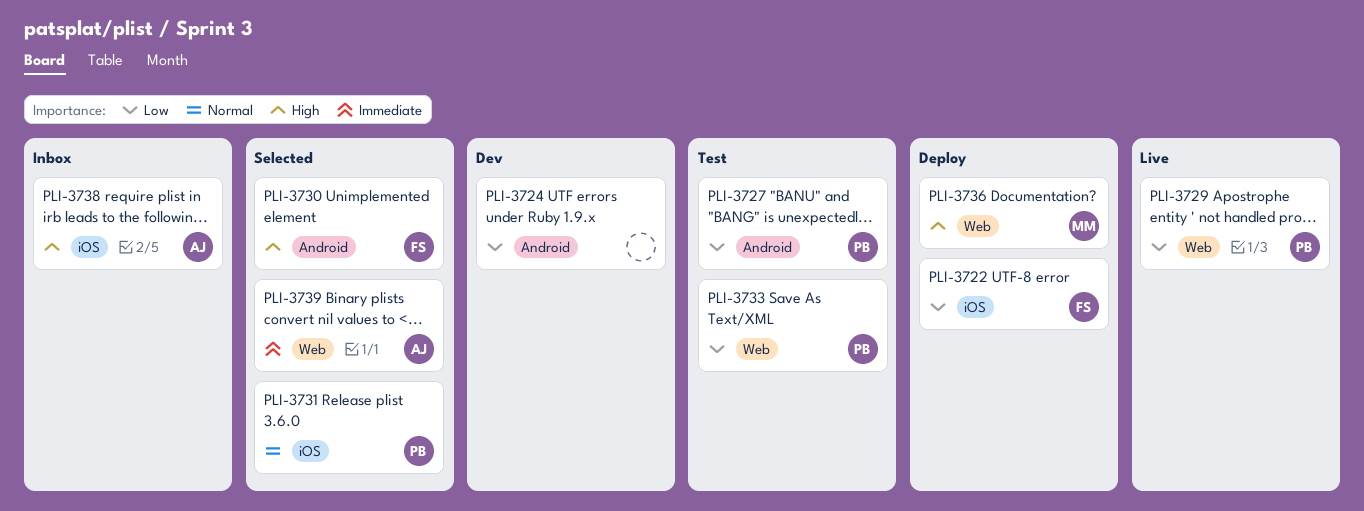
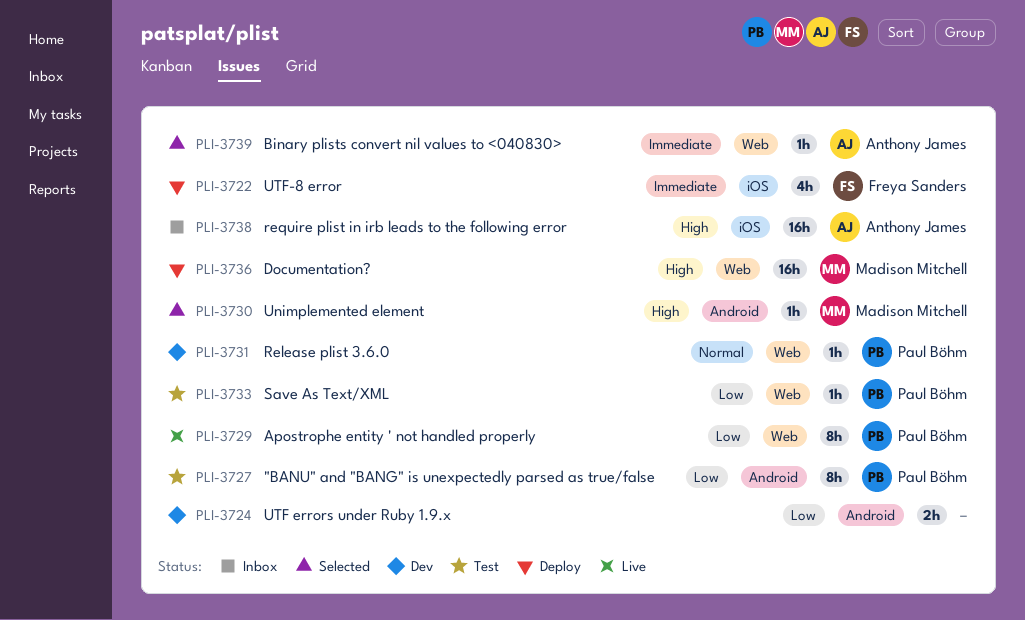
PLI-3722, priority: Low -> Immediate
PLI-3730, owner: Freya Sanders -> Madison Mitchell
PLI-3731, status: Selected -> Dev
PLI-3731, label: iOS -> Web

